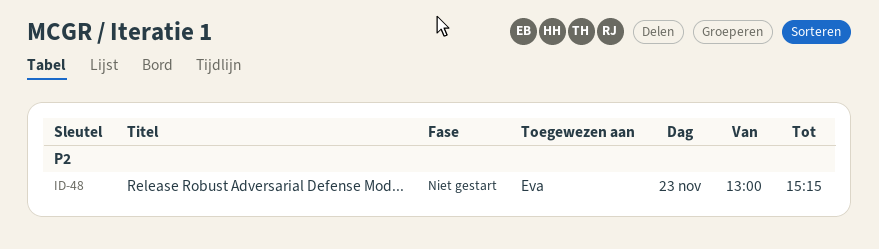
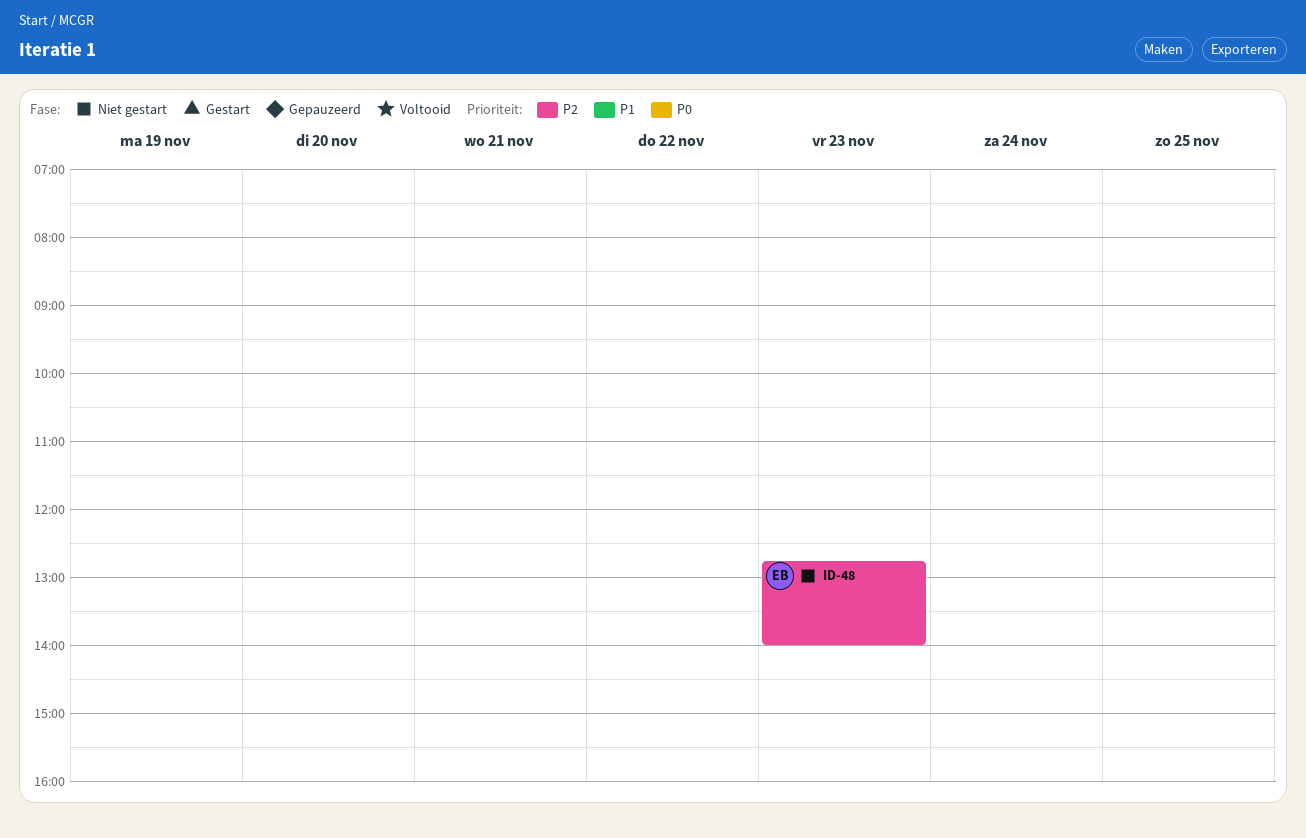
ID-48, begins: 13:00 -> 12:45
ID-48, ends: 15:15 -> 14:00

